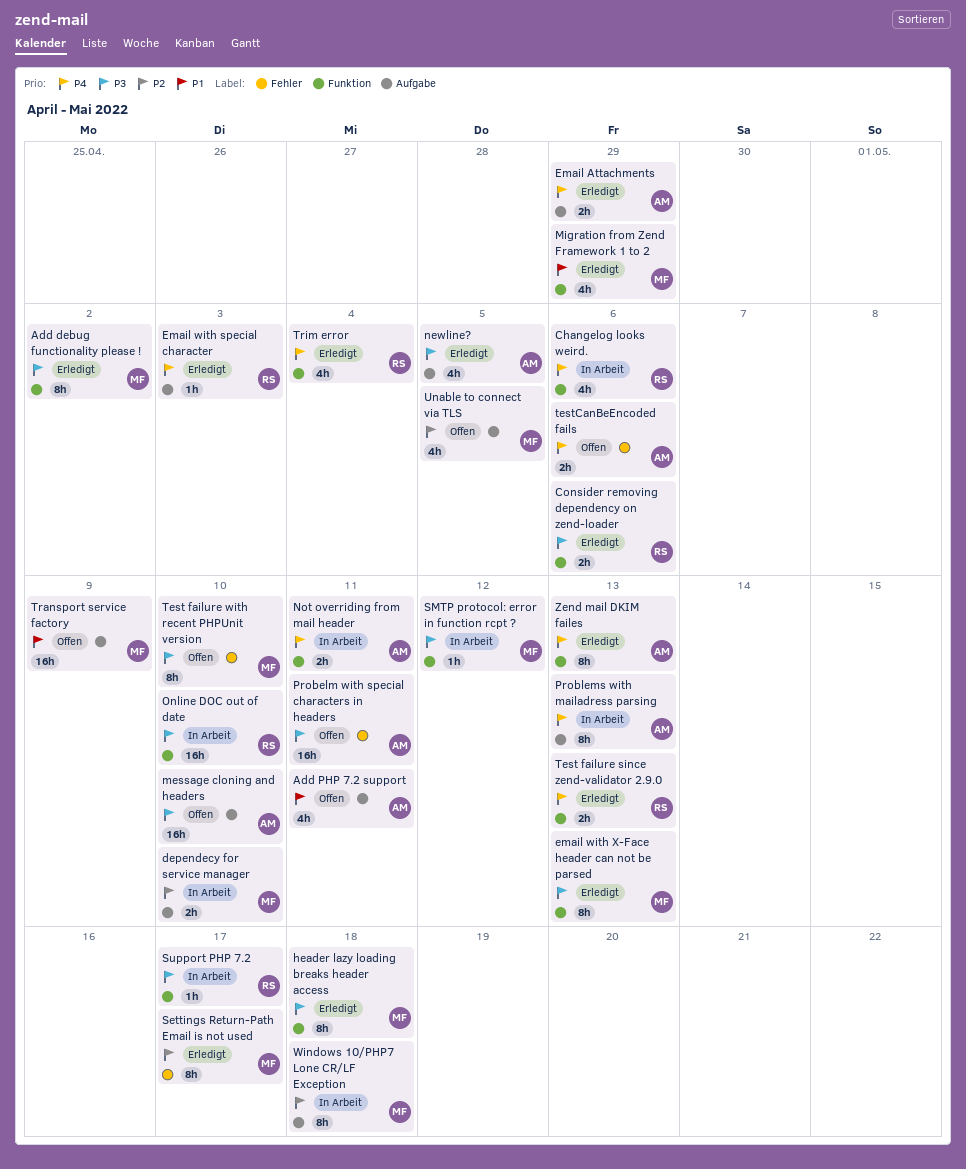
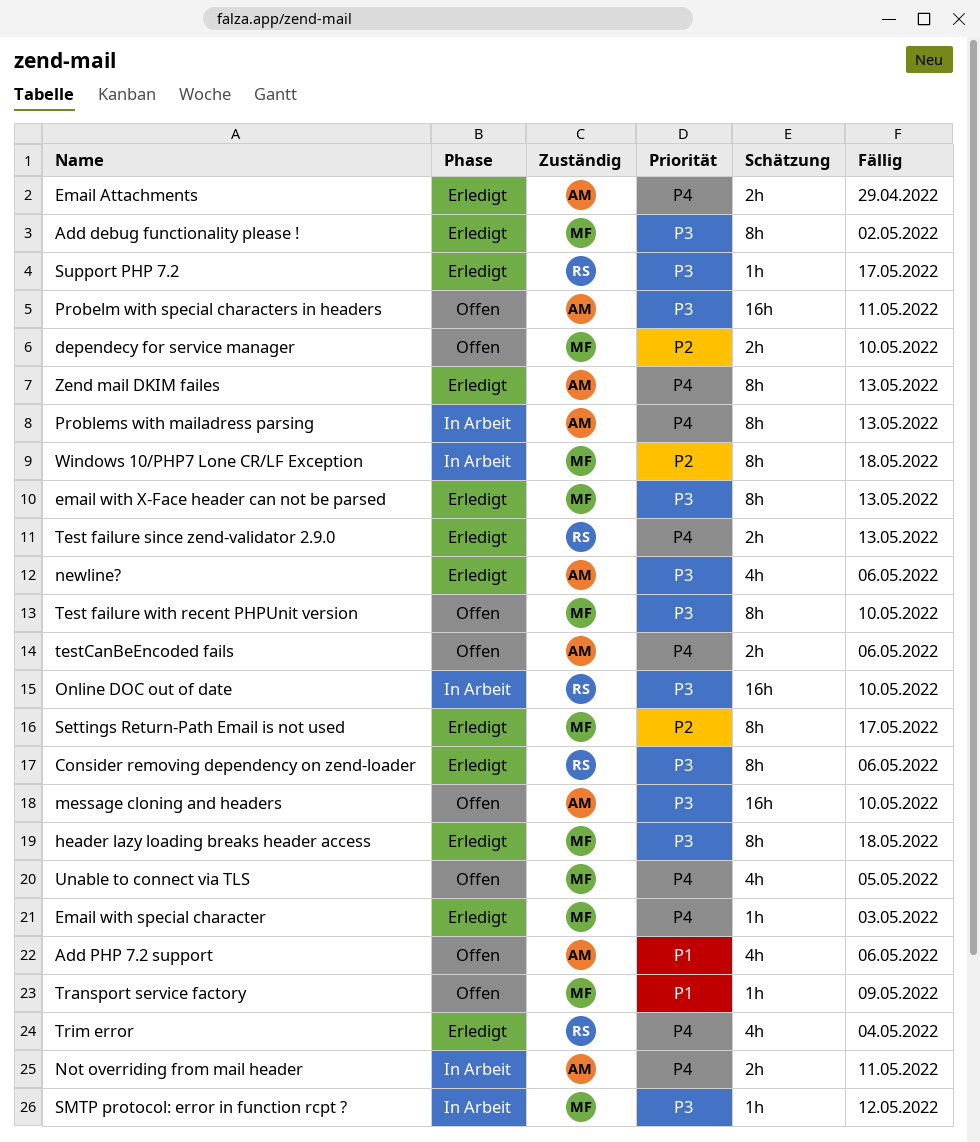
Add PHP 7.2 support, due: May 11 -> May 6
Changelog looks weird.: present -> none
Consider removing dependency on zend-loader, estimate: 2h -> 8h
dependecy for service manager, status: In Arbeit -> Offen
Email with special character, owner: RS -> MF
Migration from Zend Framework 1 to 2: present -> none
newline?, due: May 5 -> May 6
Support PHP 7.2, status: In Arbeit -> Erledigt
Transport service factory, estimate: 16h -> 1h
Unable to connect via TLS, priority: P2 -> P4

